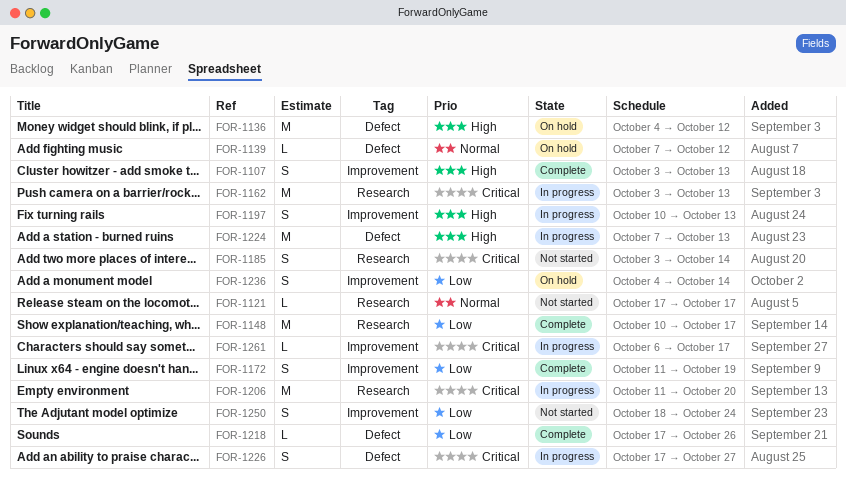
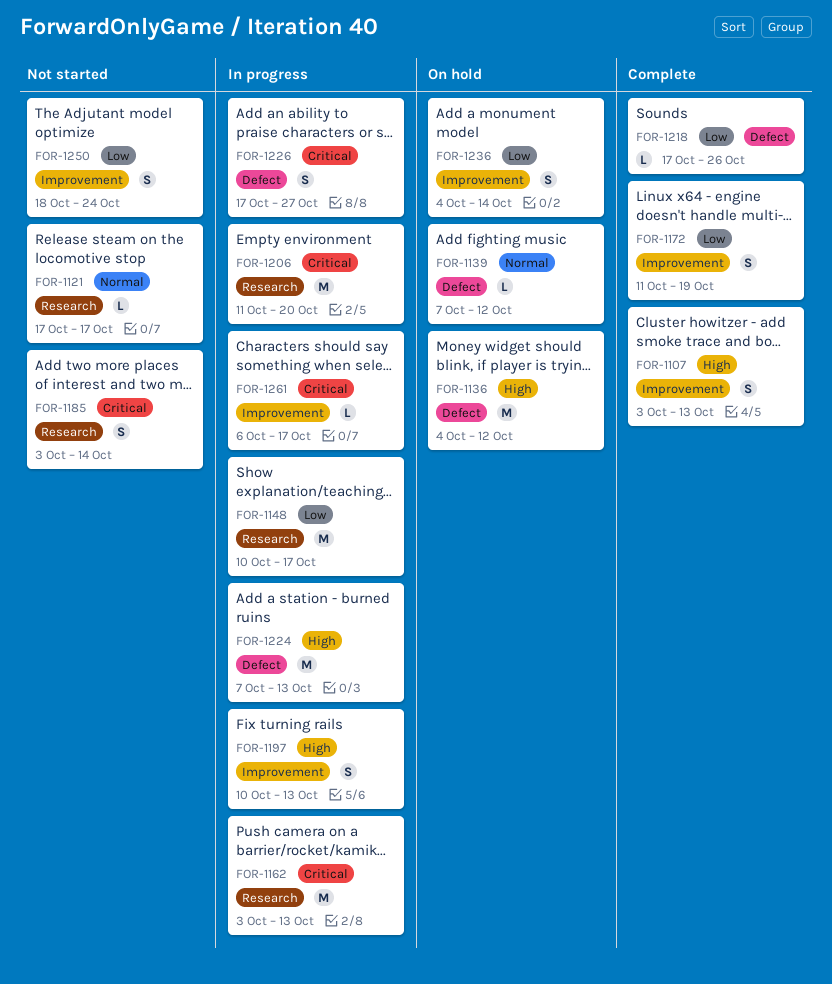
FOR-1148, status: Complete -> In progress

